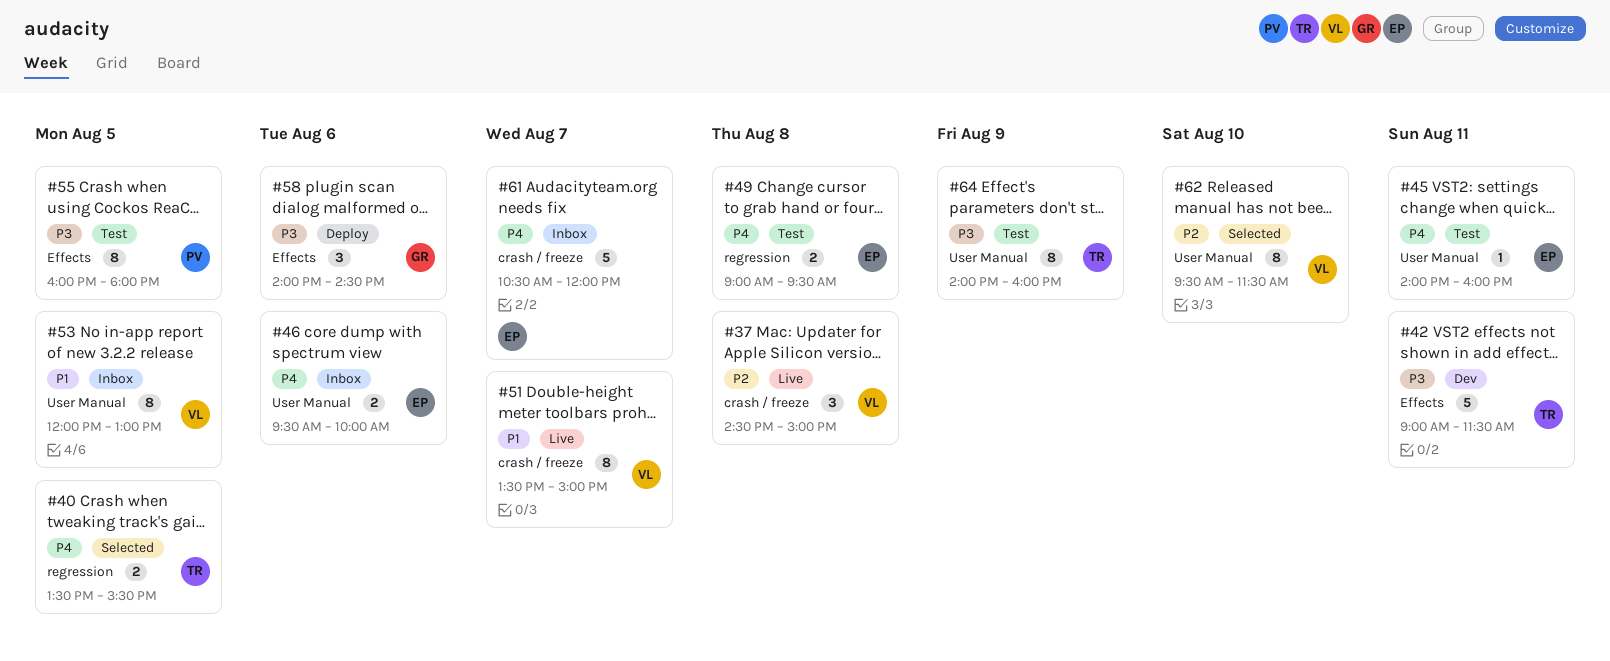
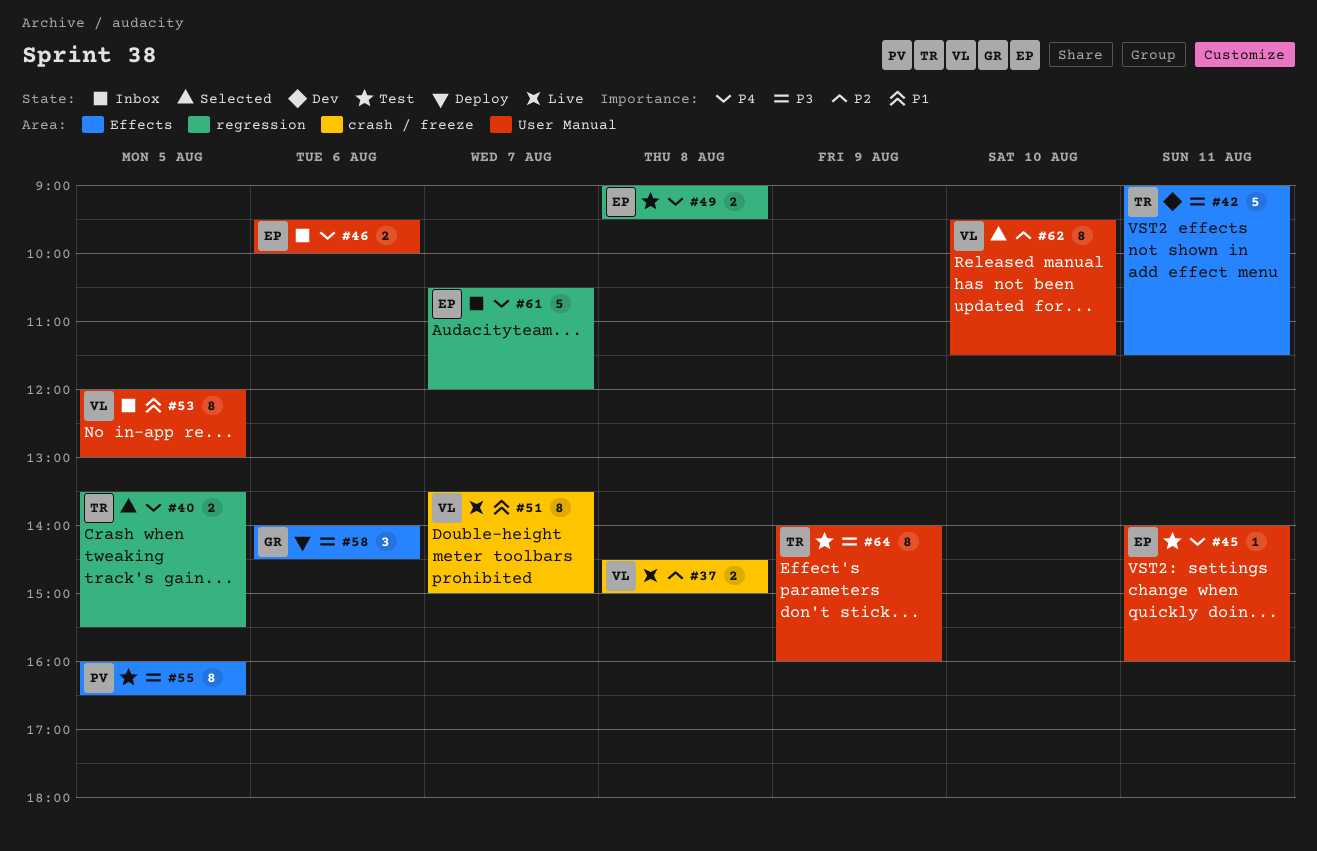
#37, estimate: 3 -> 2
#55, ends: 18:00 -> 16:30
#61, label: crash / freeze -> regression

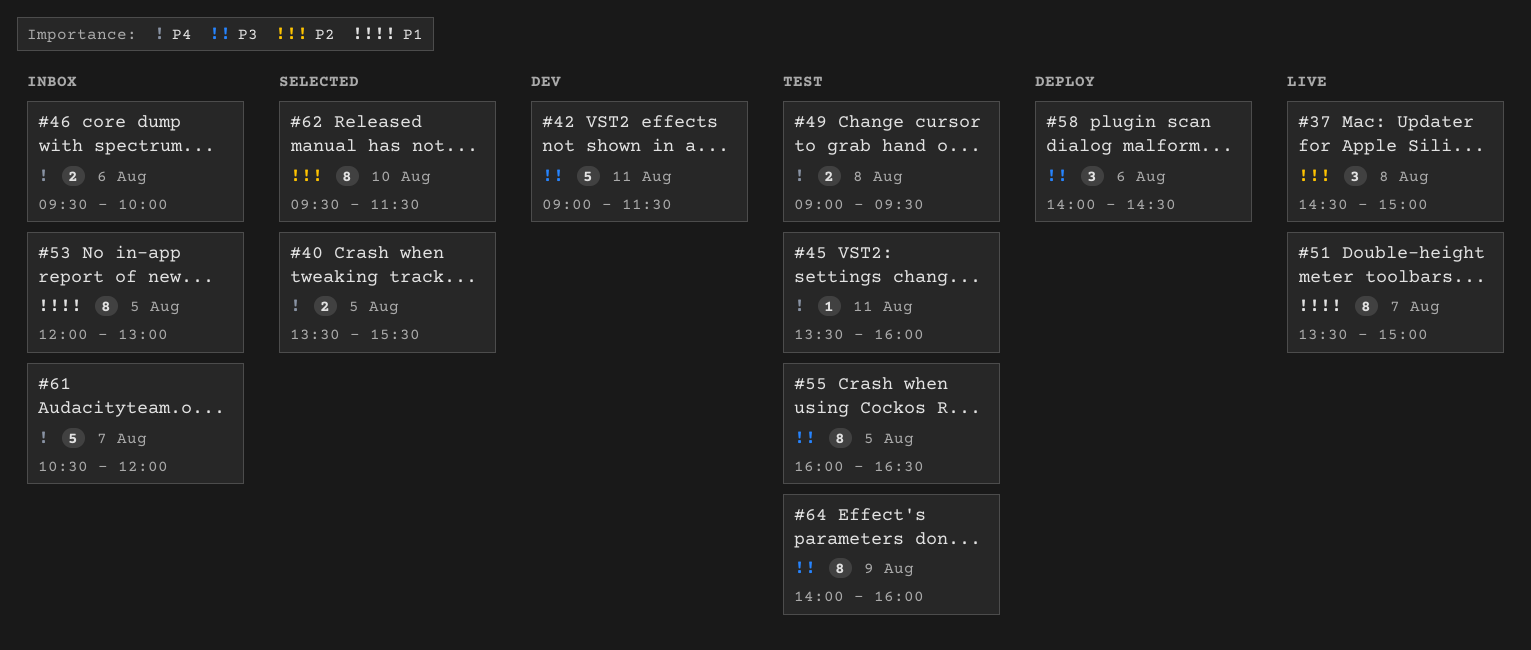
#37, estimate: 2 -> 3
#45, begins: 14:00 -> 13:30

